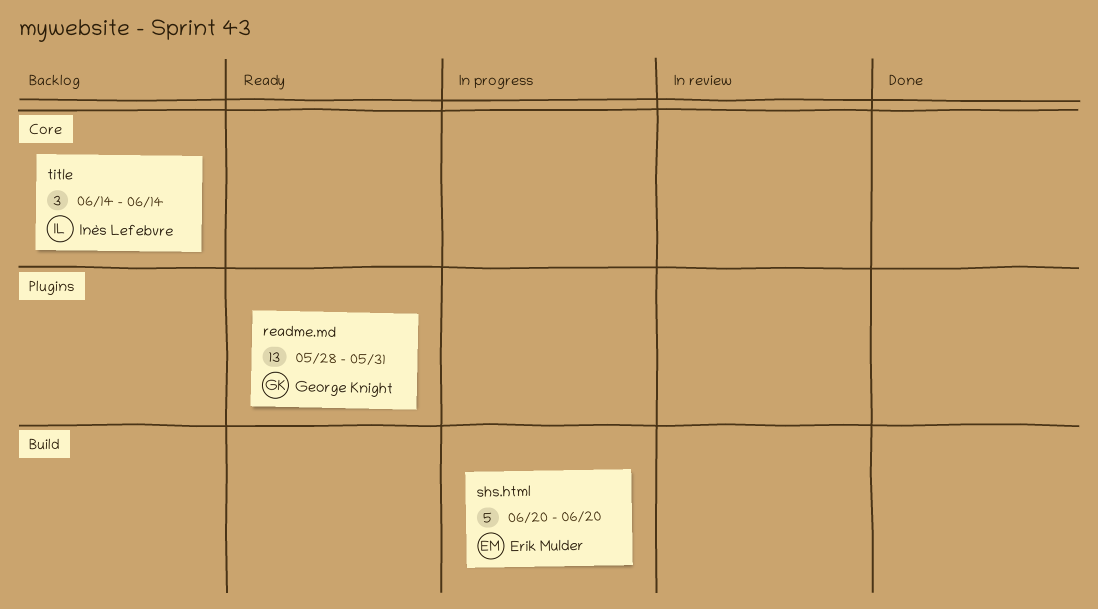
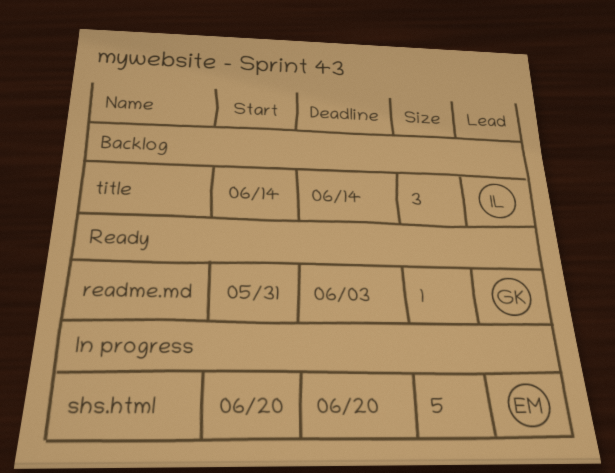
readme.md, estimate: 13 -> 1
readme.md, start: May 28 -> May 31
readme.md, due: May 31 -> Jun 3

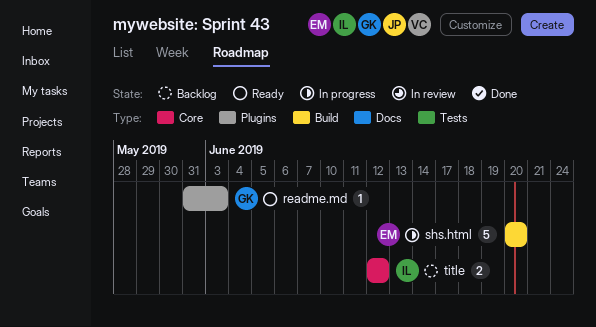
title, estimate: 3 -> 2
title, start: Jun 14 -> Jun 12
title, due: Jun 14 -> Jun 12

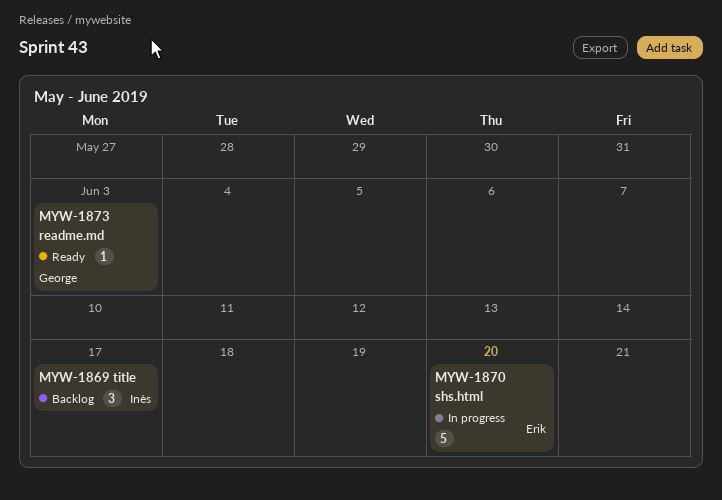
title, estimate: 2 -> 3
title, due: Jun 12 -> Jun 17

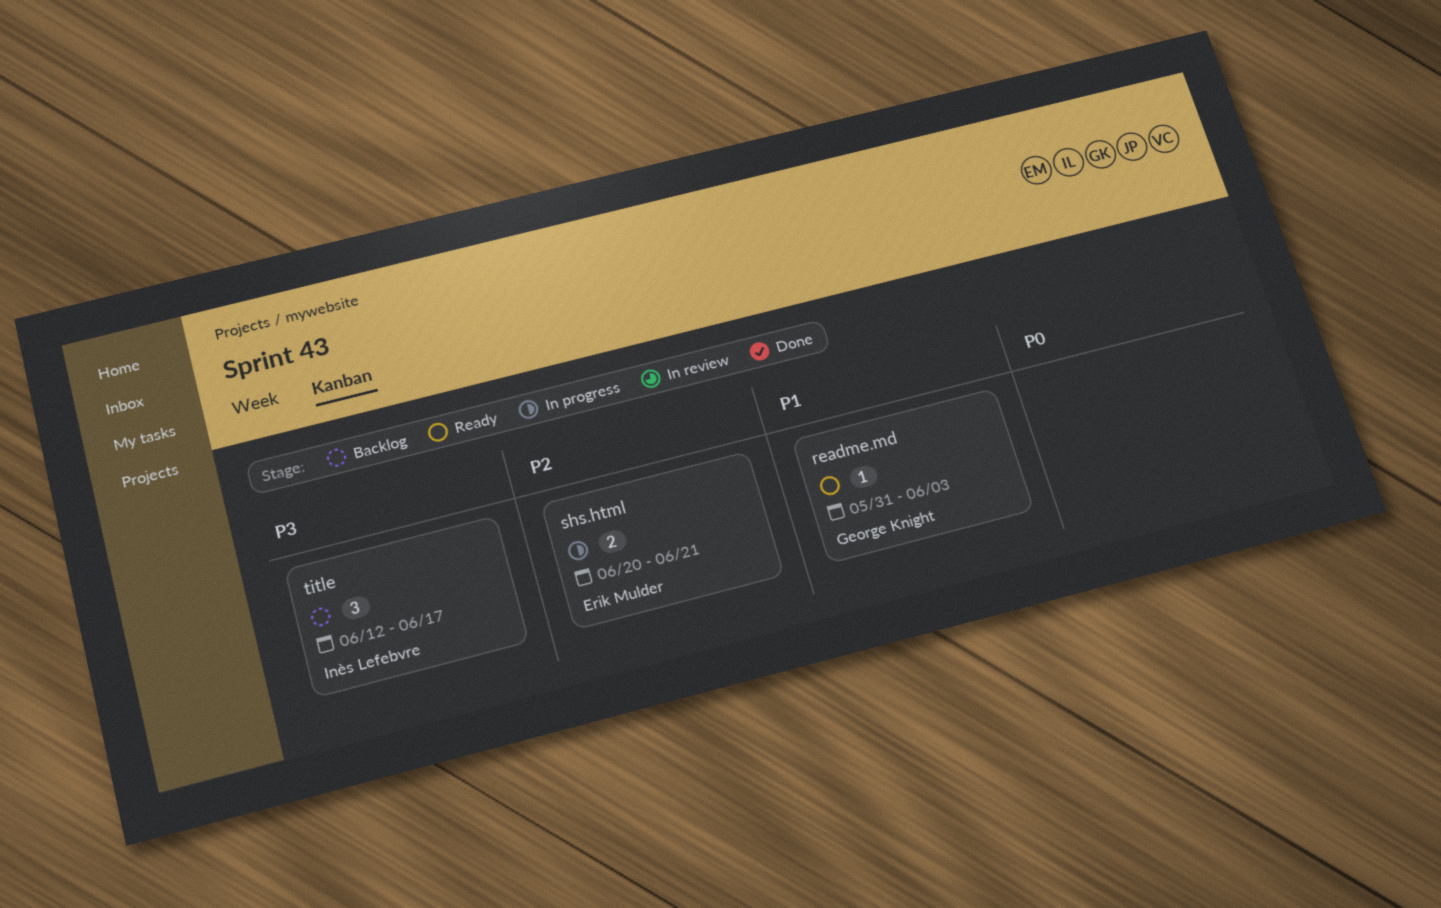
shs.html, estimate: 5 -> 2
shs.html, due: Jun 20 -> Jun 21

